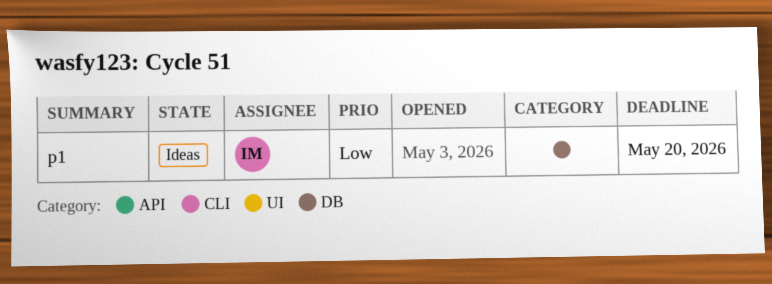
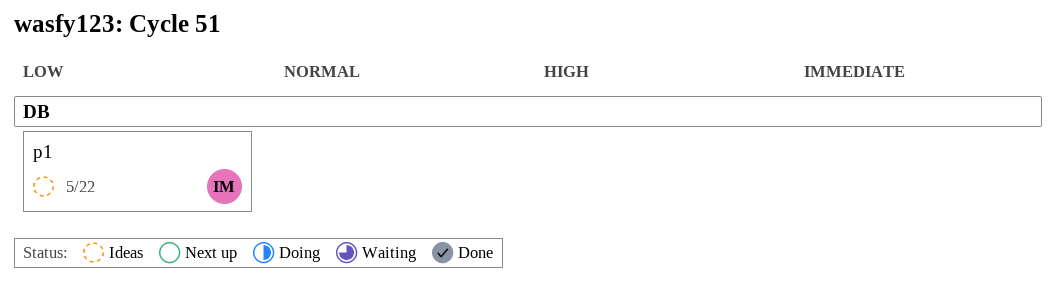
p1, due: May 20 -> May 22

